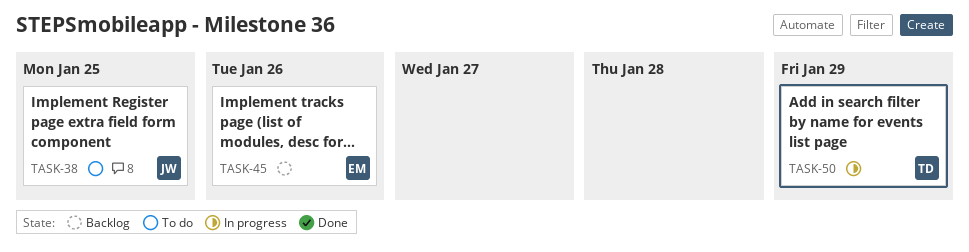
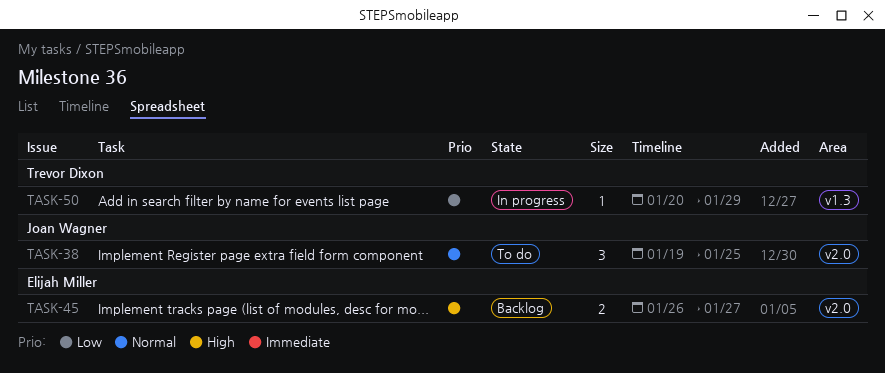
TASK-45, due: Jan 26 -> Jan 27

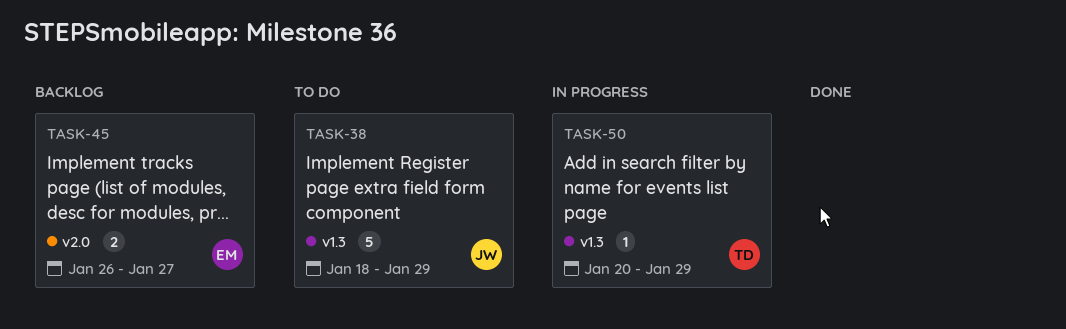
TASK-38, label: v2.0 -> v1.3
TASK-38, estimate: 3 -> 5
TASK-38, start: Jan 19 -> Jan 18
TASK-38, due: Jan 25 -> Jan 29

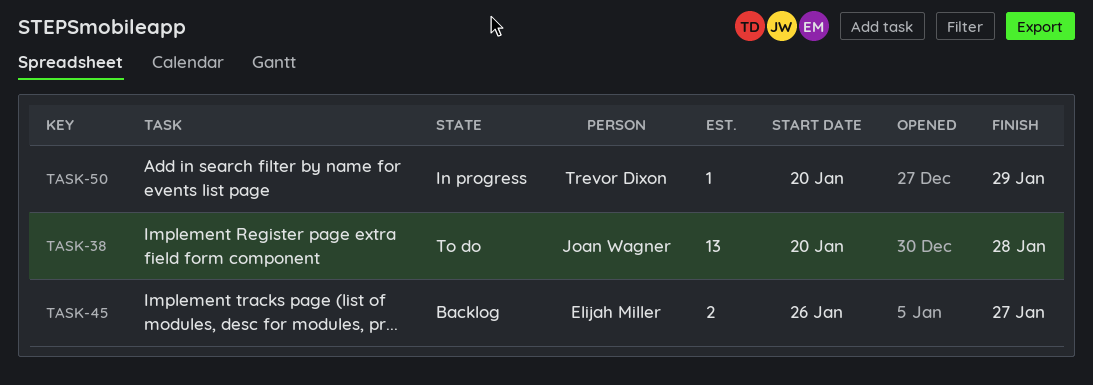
TASK-38, estimate: 5 -> 13
TASK-38, start: Jan 18 -> Jan 20
TASK-38, due: Jan 29 -> Jan 28

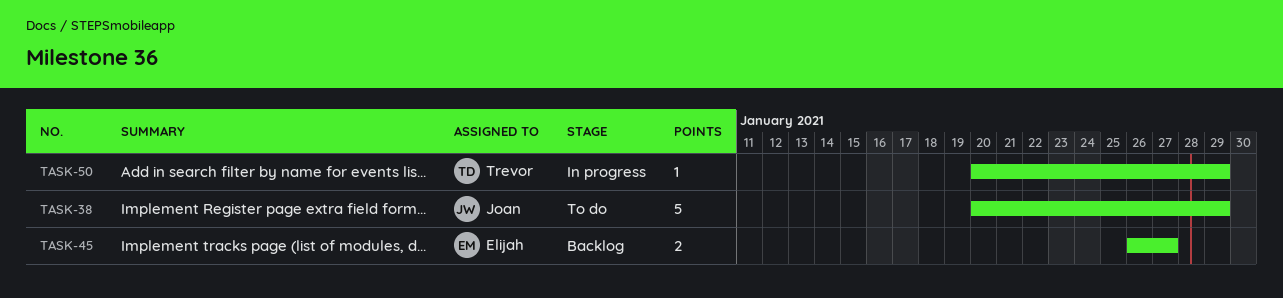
TASK-38, estimate: 13 -> 5
TASK-38, due: Jan 28 -> Jan 29

